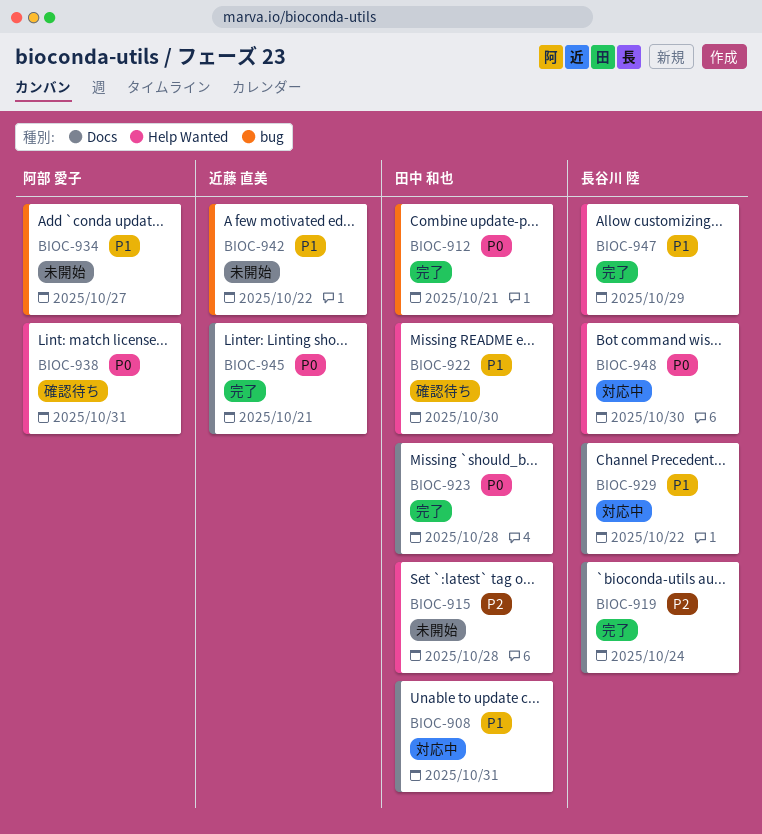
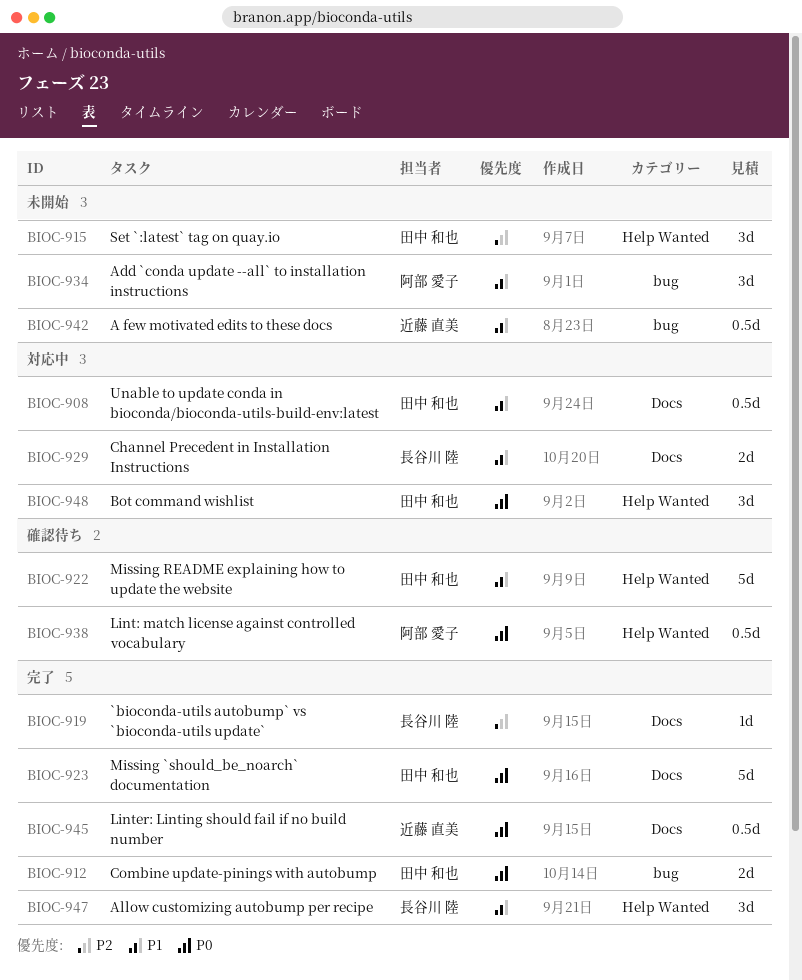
BIOC-948, owner: 長谷川 陸 -> 田中 和也

